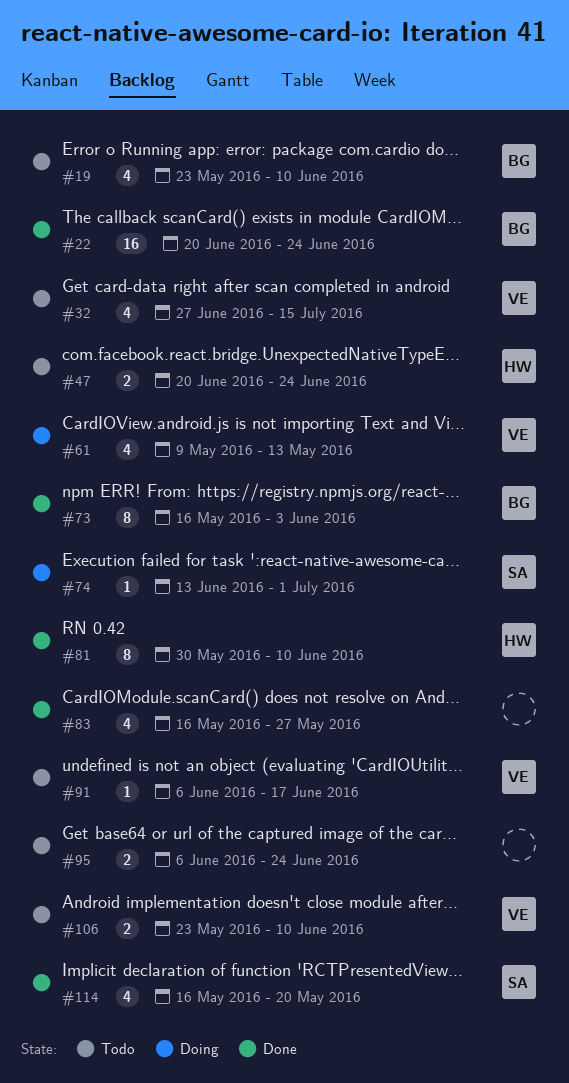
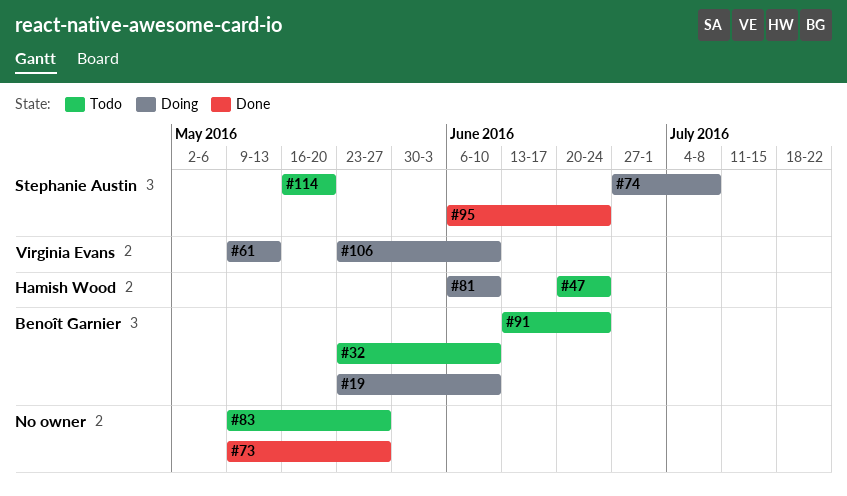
#19, status: Todo -> Doing
#22: present -> none
#32, owner: Virginia Evans -> Benoît Garnier
#32, start: Jun 27 -> May 23
#32, due: Jul 15 -> Jun 10
#73, owner: Benoît Garnier -> none
#73, start: May 16 -> May 9
#73, due: Jun 3 -> May 27
#74, start: Jun 13 -> Jun 27
#74, due: Jul 1 -> Jul 8
#81, status: Done -> Doing
#81, start: May 30 -> Jun 6
#83, status: Done -> Todo
#83, start: May 16 -> May 9
#91, owner: Virginia Evans -> Benoît Garnier
#91, start: Jun 6 -> Jun 13
#91, due: Jun 17 -> Jun 24
#95, status: Todo -> Done
#95, owner: none -> Stephanie Austin
#106, status: Todo -> Doing
#114, status: Done -> Todo

